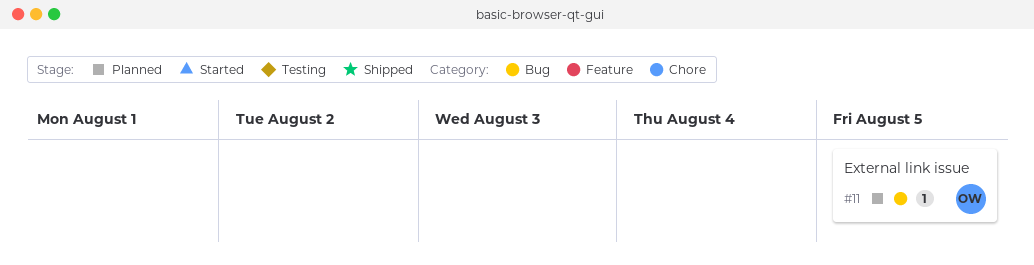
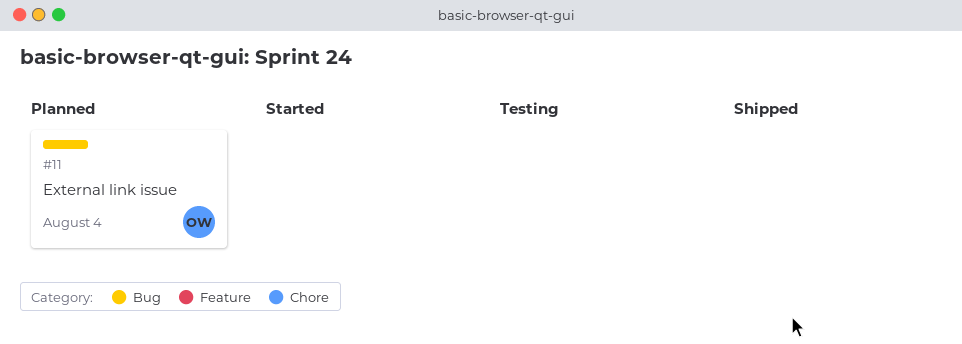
#11, due: Aug 5 -> Aug 4

